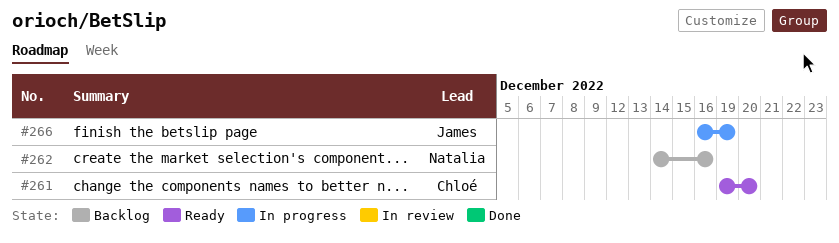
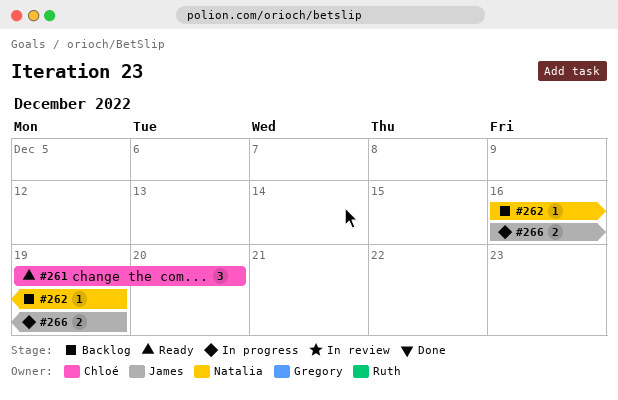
#262, start: Dec 14 -> Dec 16
#262, due: Dec 16 -> Dec 19

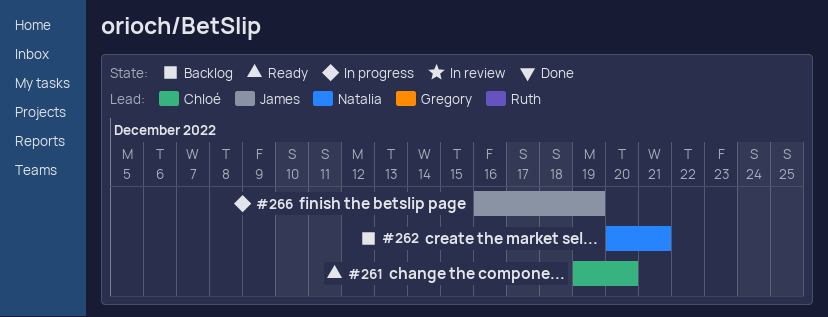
#262, start: Dec 16 -> Dec 20
#262, due: Dec 19 -> Dec 21

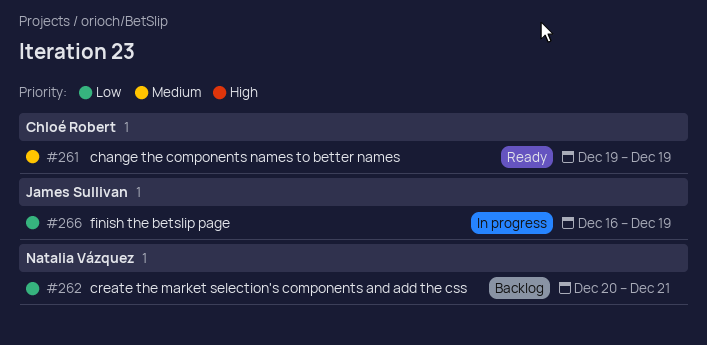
#261, due: Dec 20 -> Dec 19

